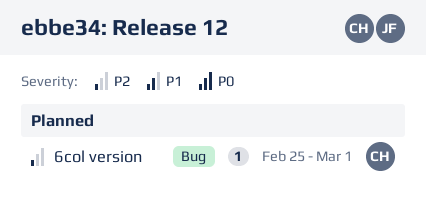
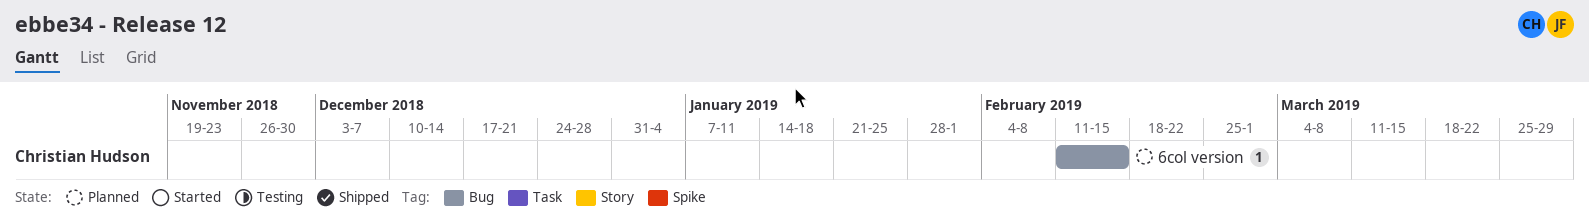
6col version, start: Feb 25 -> Feb 11
6col version, due: Mar 1 -> Feb 15

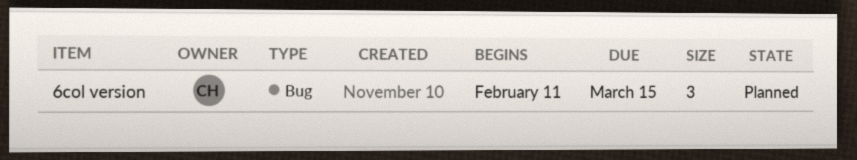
6col version, estimate: 1 -> 3
6col version, due: Feb 15 -> Mar 15

